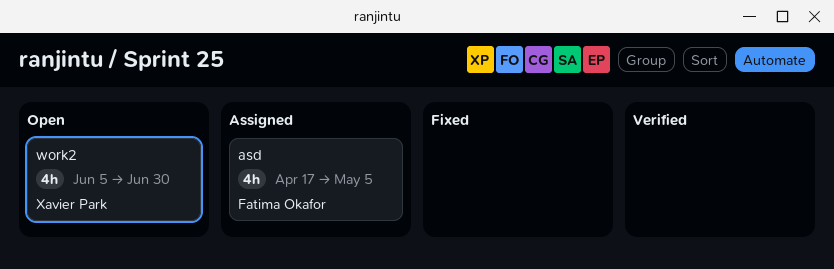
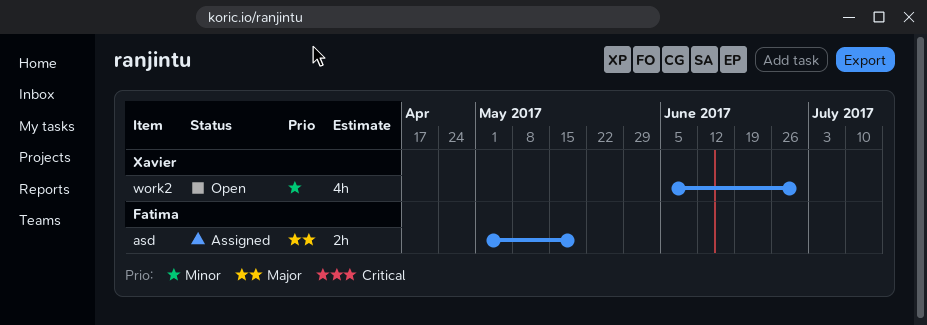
asd, estimate: 4h -> 2h
asd, start: Apr 17 -> May 1
asd, due: May 5 -> May 19

